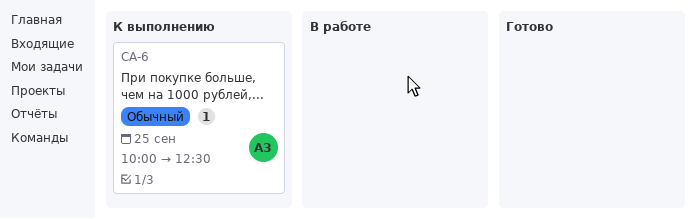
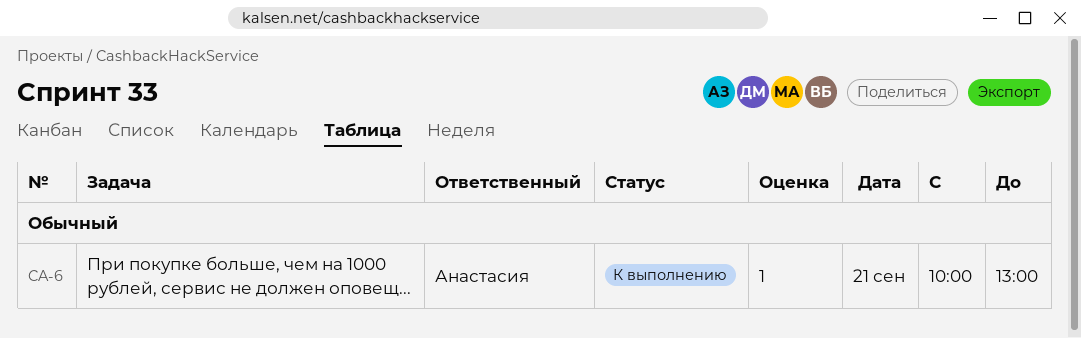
CA-6, day: Sep 25 -> Sep 21
CA-6, ends: 12:30 -> 13:00

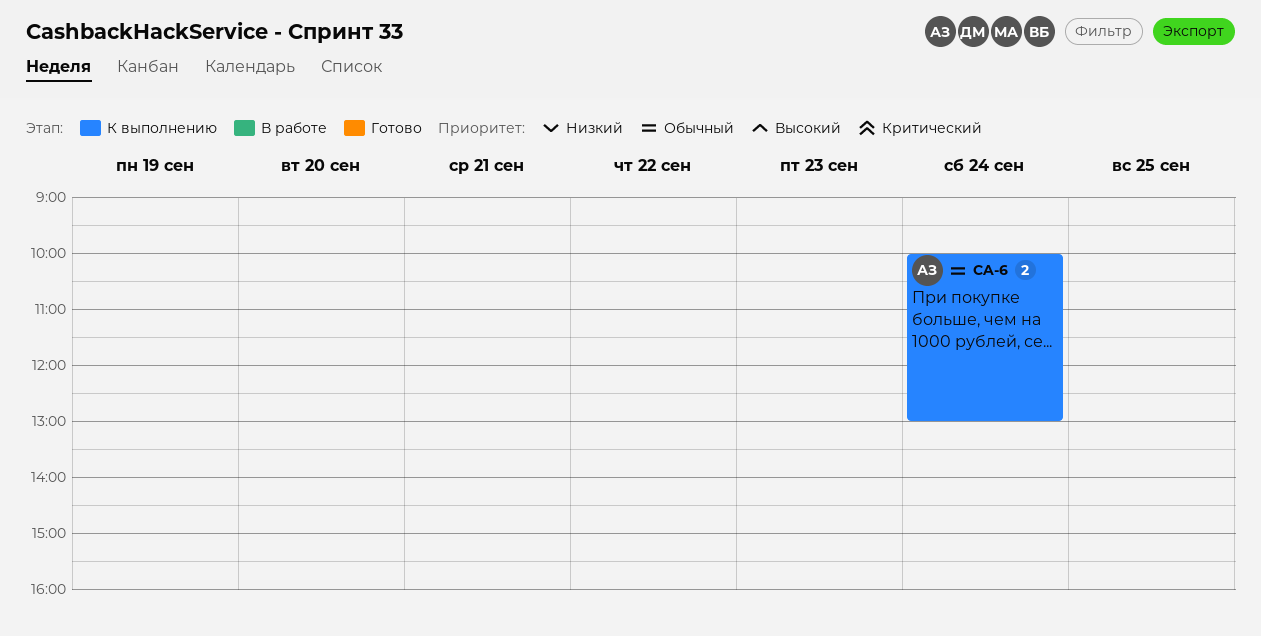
CA-6, estimate: 1 -> 2
CA-6, day: Sep 21 -> Sep 24

